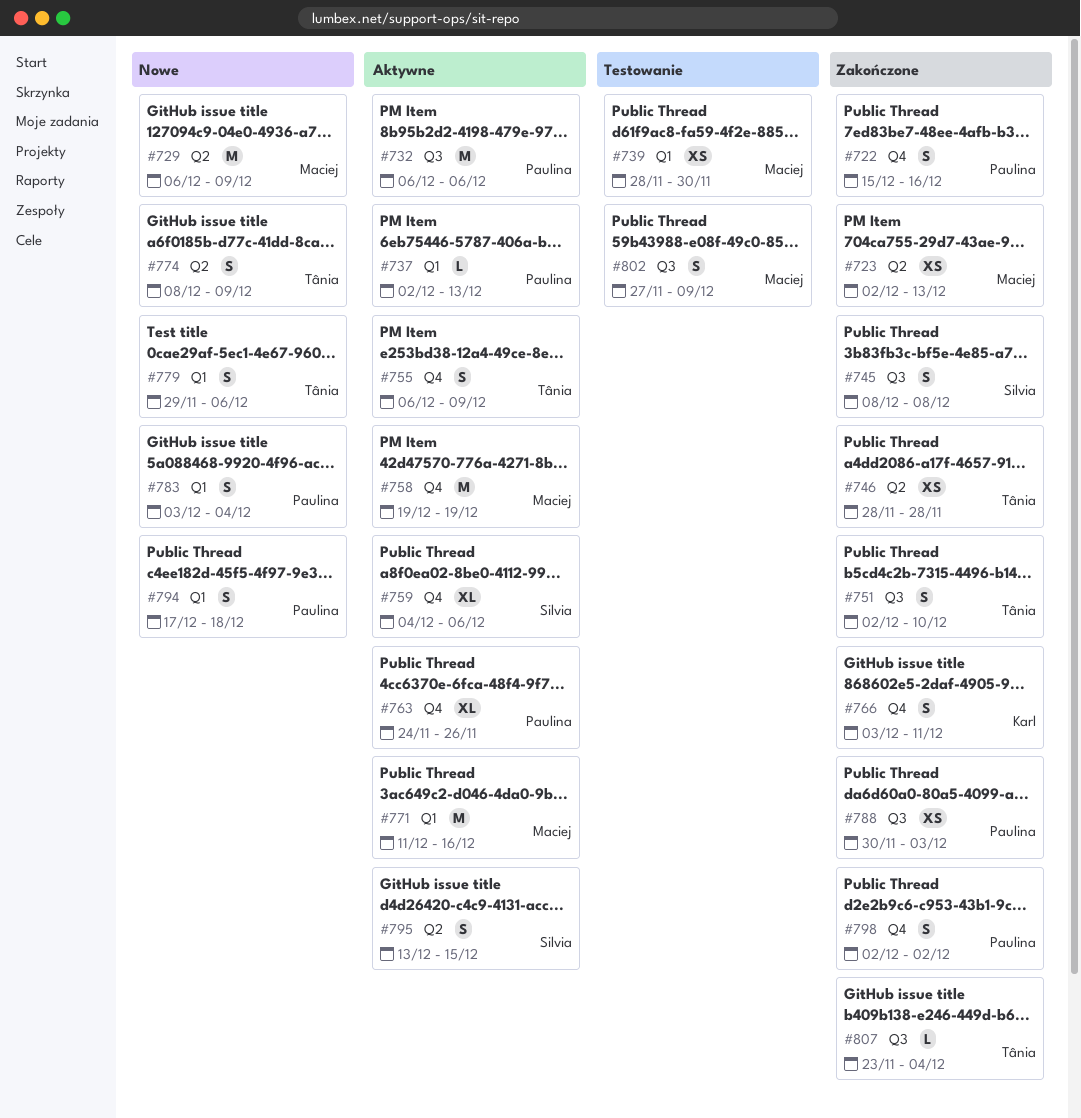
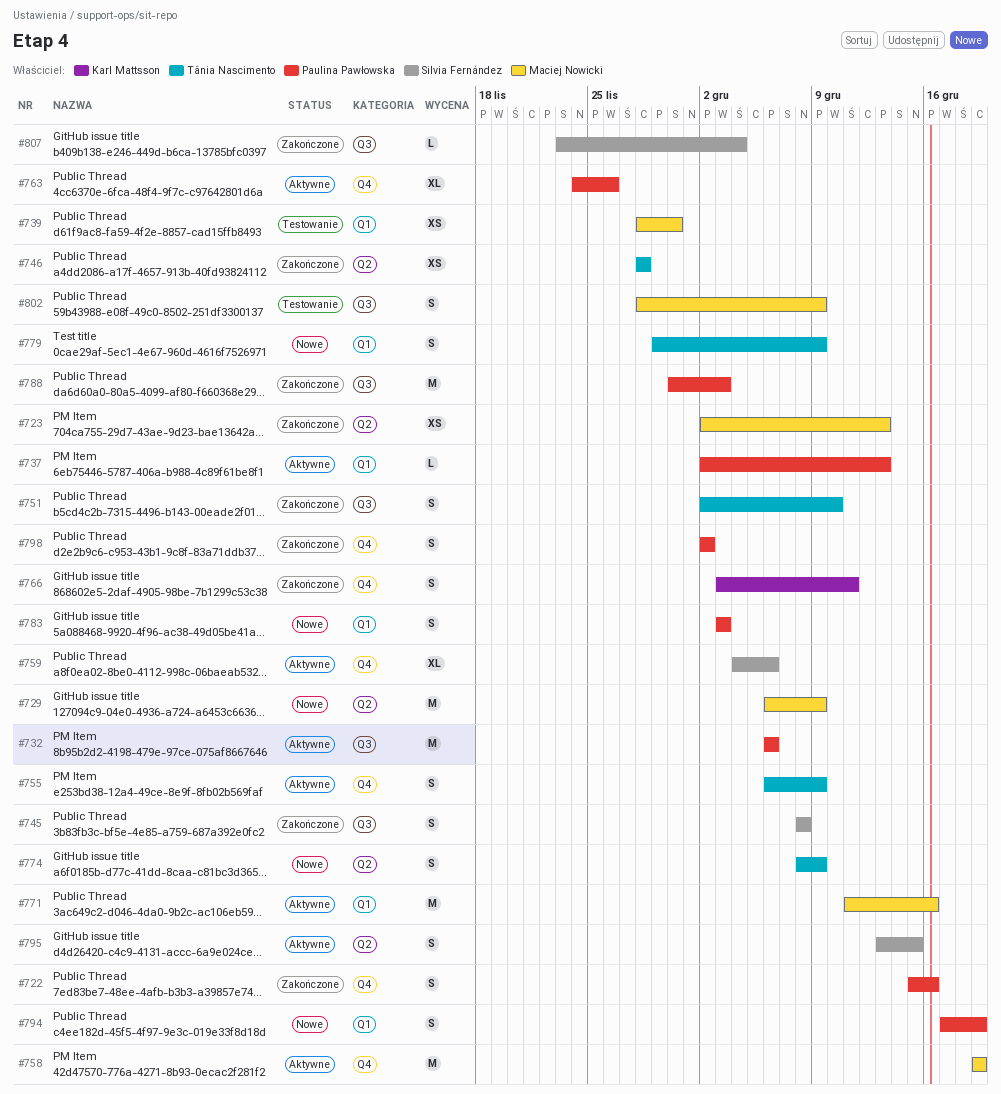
#779, due: Dec 6 -> Dec 9
#783, due: Dec 4 -> Dec 3
#788, estimate: XS -> M
#794, due: Dec 18 -> Dec 19
#802, start: Nov 27 -> Nov 28
#807, owner: Tânia Nascimento -> Silvia Fernández

